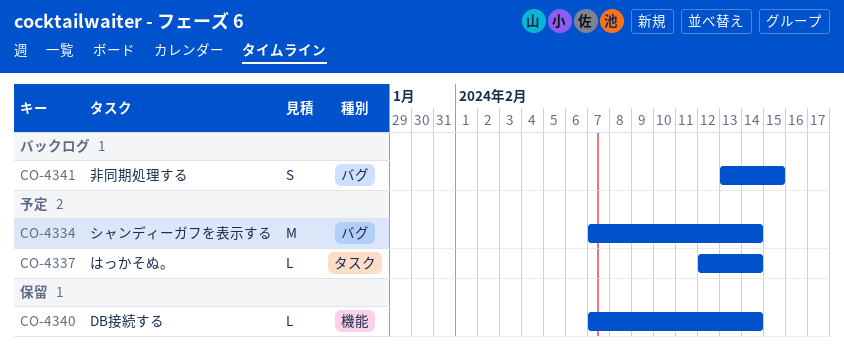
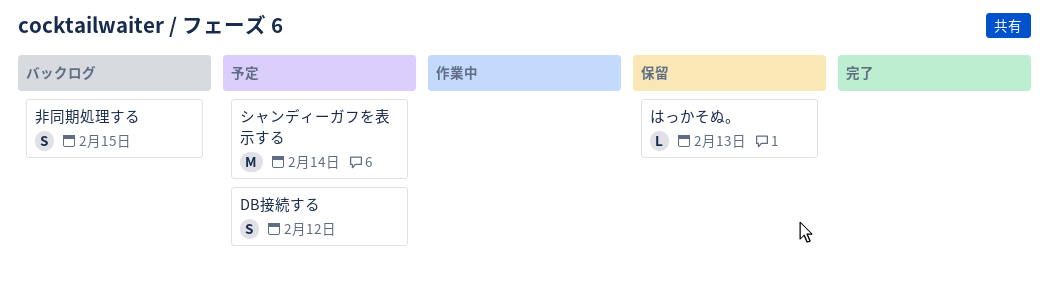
DB接続する, status: 保留 -> 予定
DB接続する, estimate: L -> S
DB接続する, due: Feb 14 -> Feb 12
はっかそぬ。, status: 予定 -> 保留
はっかそぬ。, due: Feb 14 -> Feb 13

